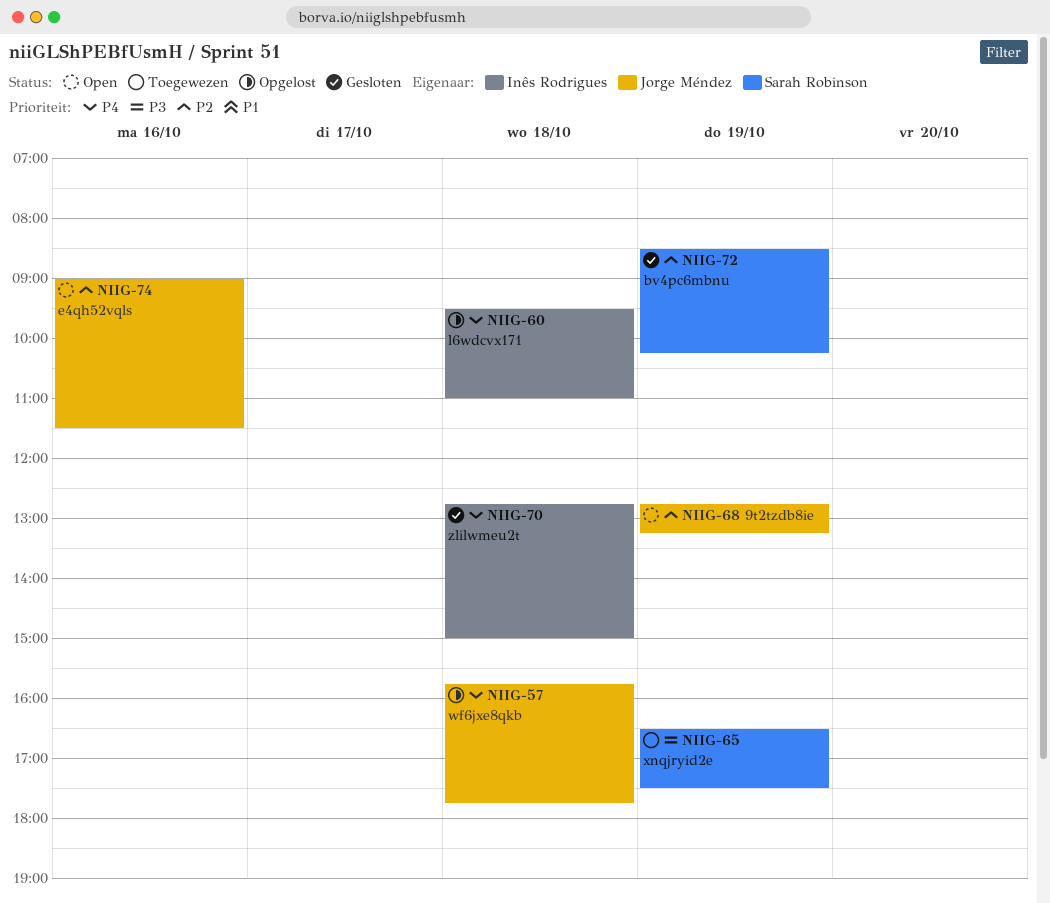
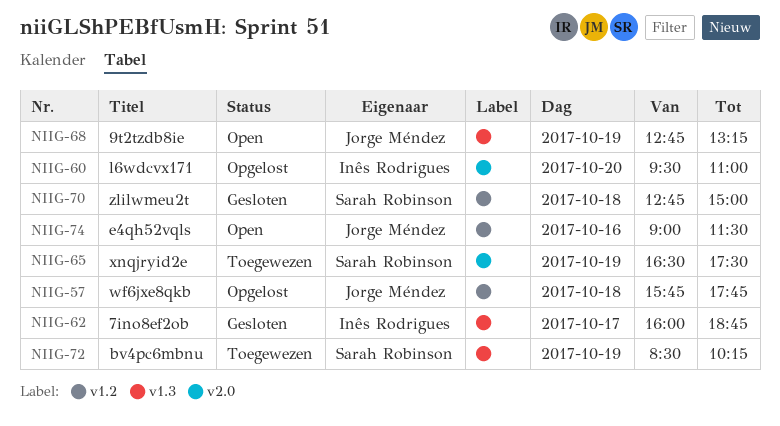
NIIG-60, day: Oct 18 -> Oct 20
NIIG-62: none -> present
NIIG-70, owner: Inês Rodrigues -> Sarah Robinson
NIIG-72, status: Gesloten -> Toegewezen

